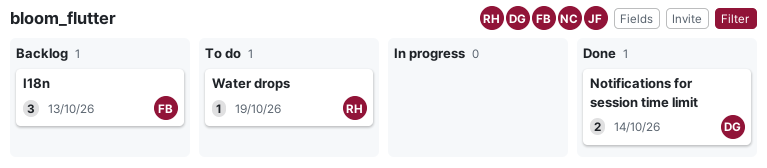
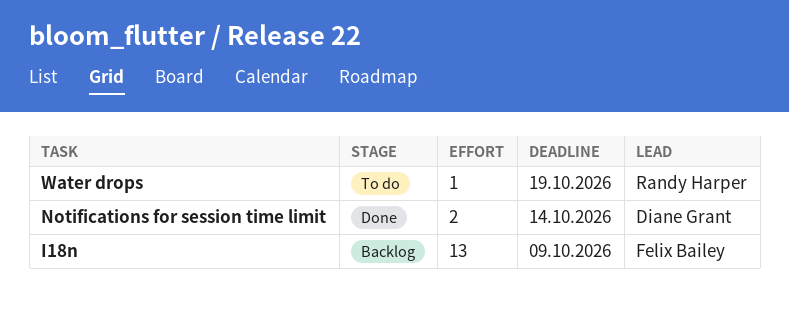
I18n, estimate: 3 -> 13
I18n, due: Oct 13 -> Oct 9

